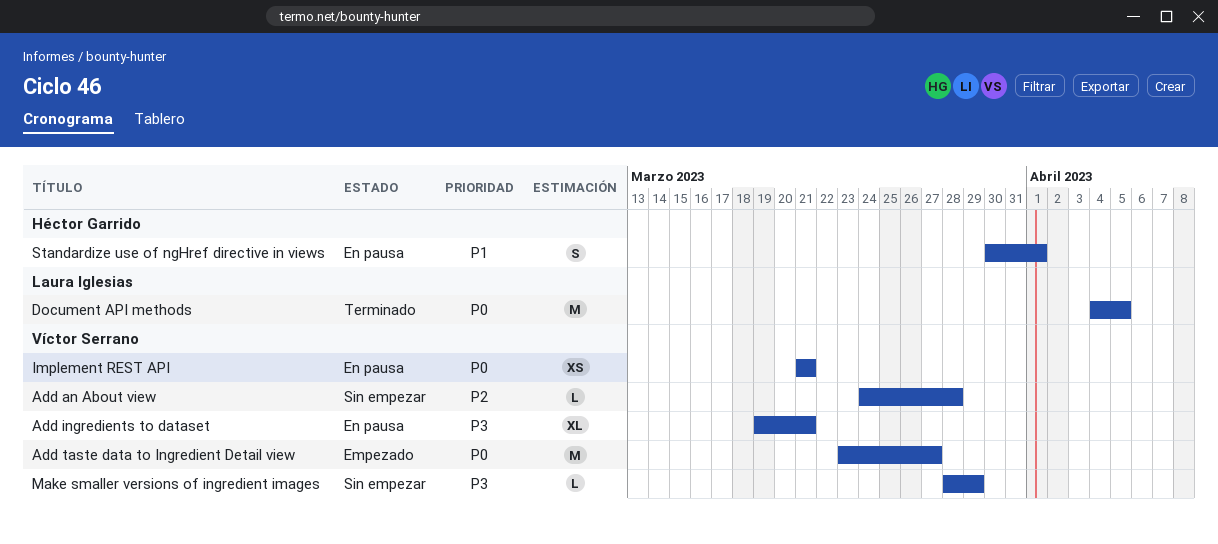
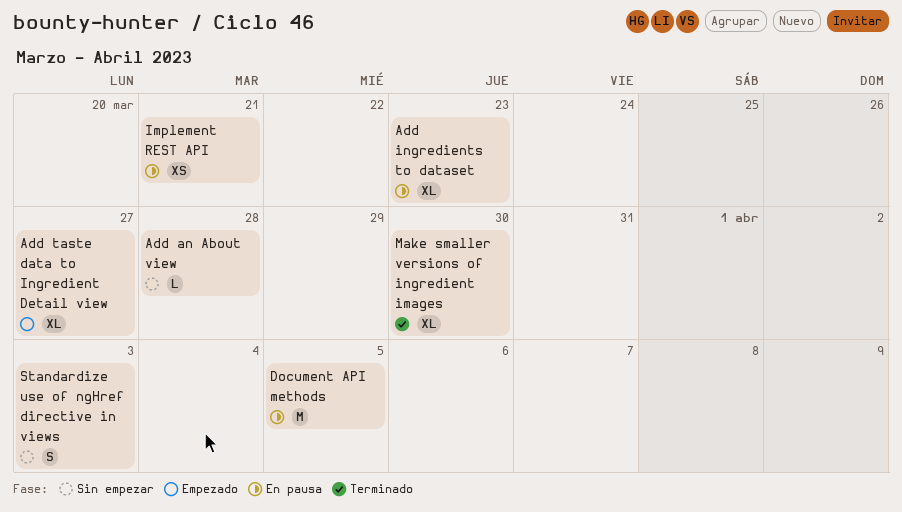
Add ingredients to dataset, due: Mar 21 -> Mar 23
Add taste data to Ingredient Detail view, estimate: M -> XL
Document API methods, status: Terminado -> En pausa
Make smaller versions of ingredient images, status: Sin empezar -> Terminado
Make smaller versions of ingredient images, estimate: L -> XL
Make smaller versions of ingredient images, due: Mar 29 -> Mar 30
Standardize use of ngHref directive in views, status: En pausa -> Sin empezar
Standardize use of ngHref directive in views, due: Apr 1 -> Apr 3

